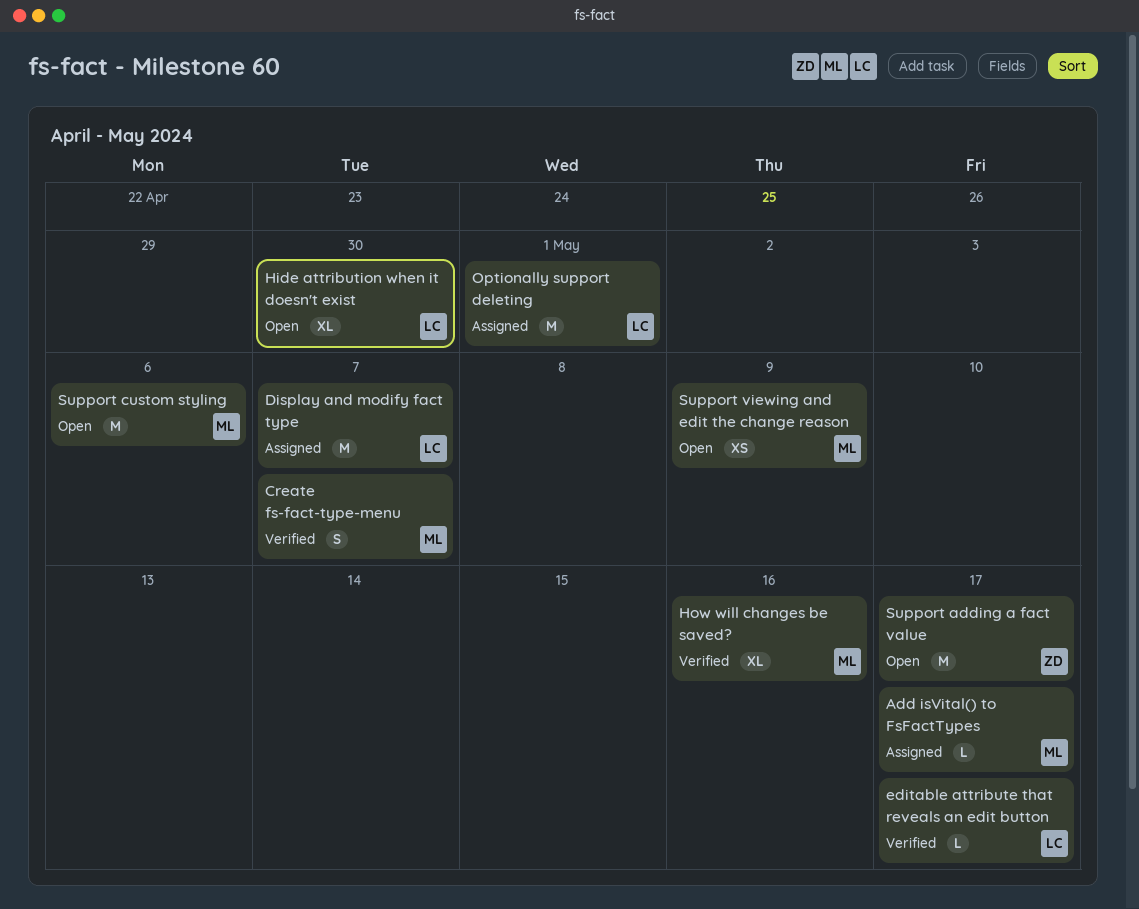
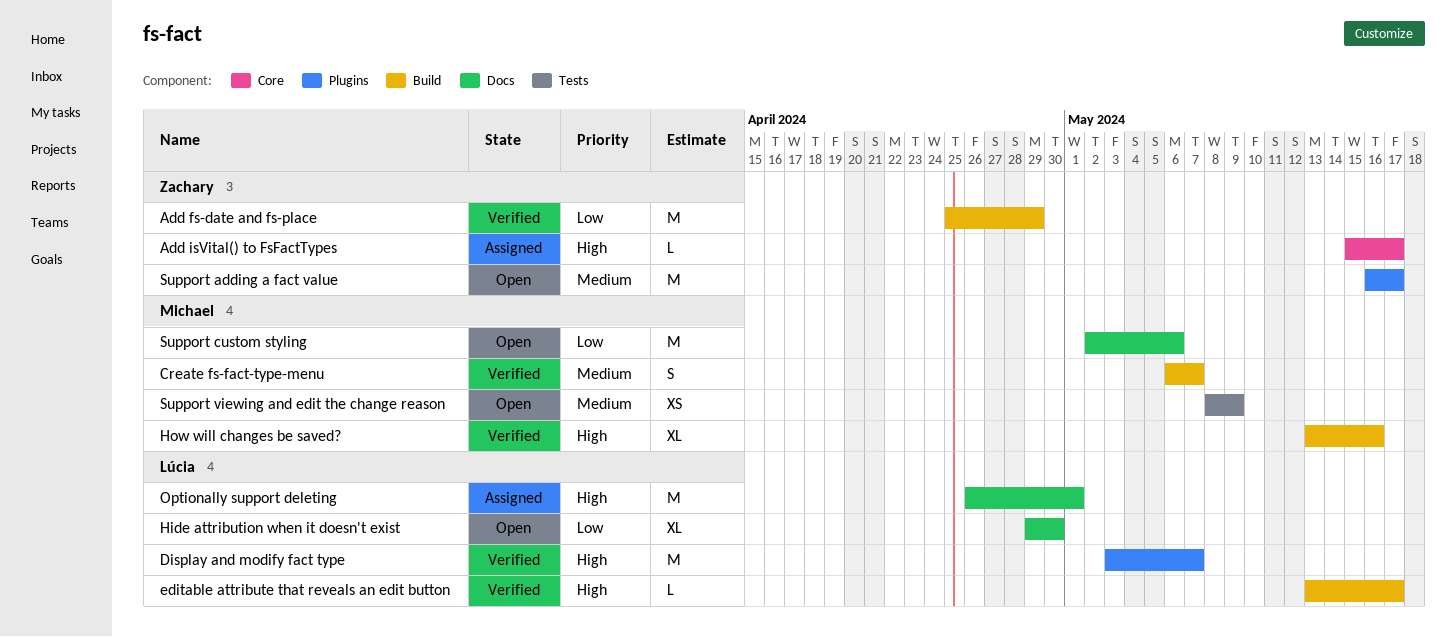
Add fs-date and fs-place: none -> present
Add isVital() to FsFactTypes, owner: Michael -> Zachary
Display and modify fact type, status: Assigned -> Verified

